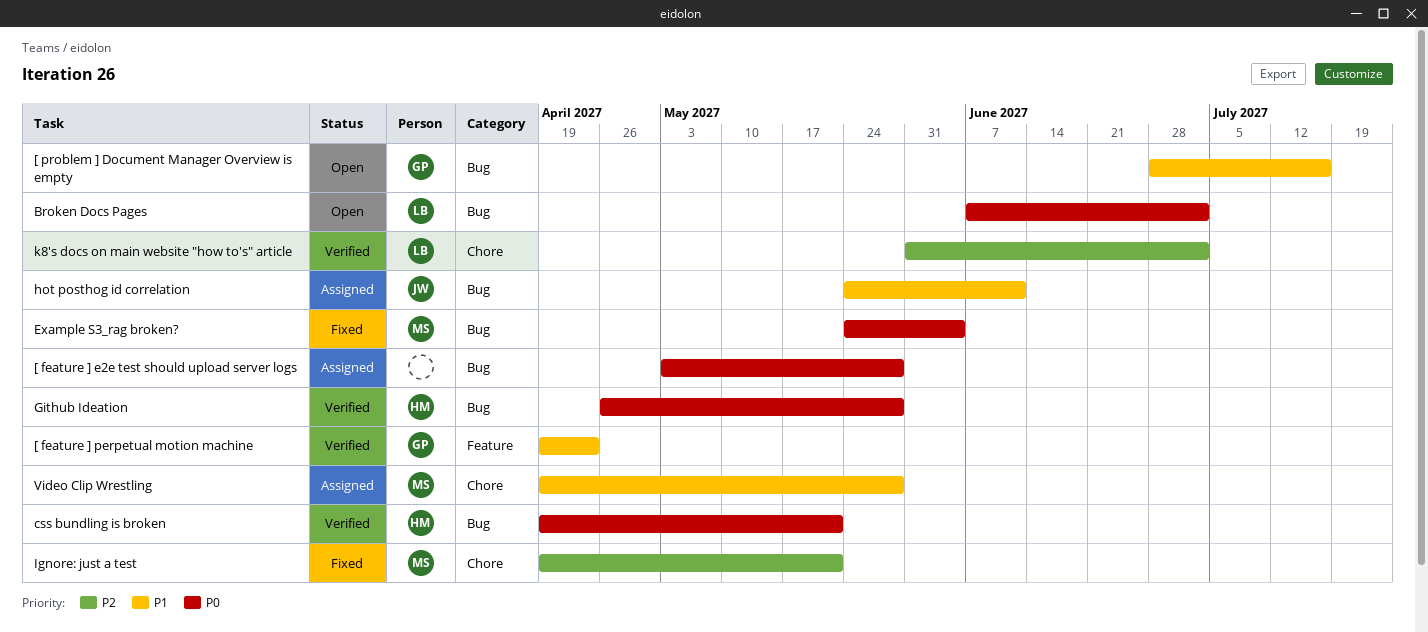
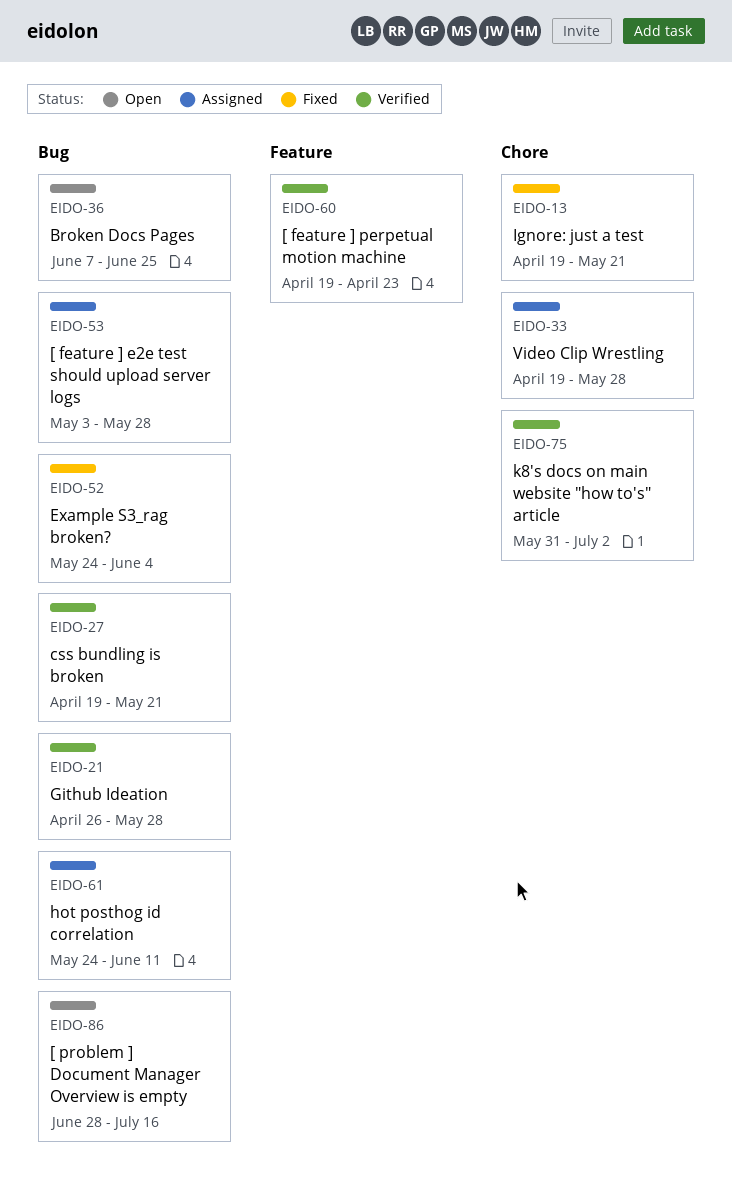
Broken Docs Pages, due: Jul 2 -> Jun 25

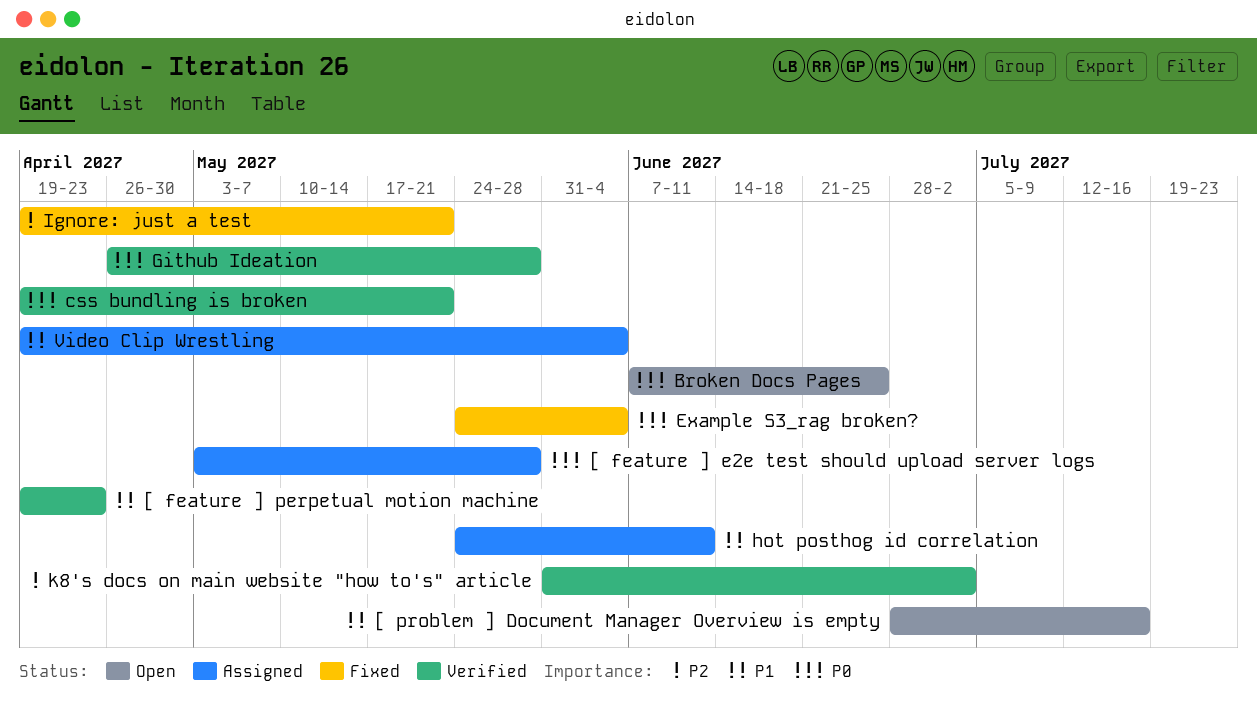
Video Clip Wrestling, due: May 28 -> Jun 4

